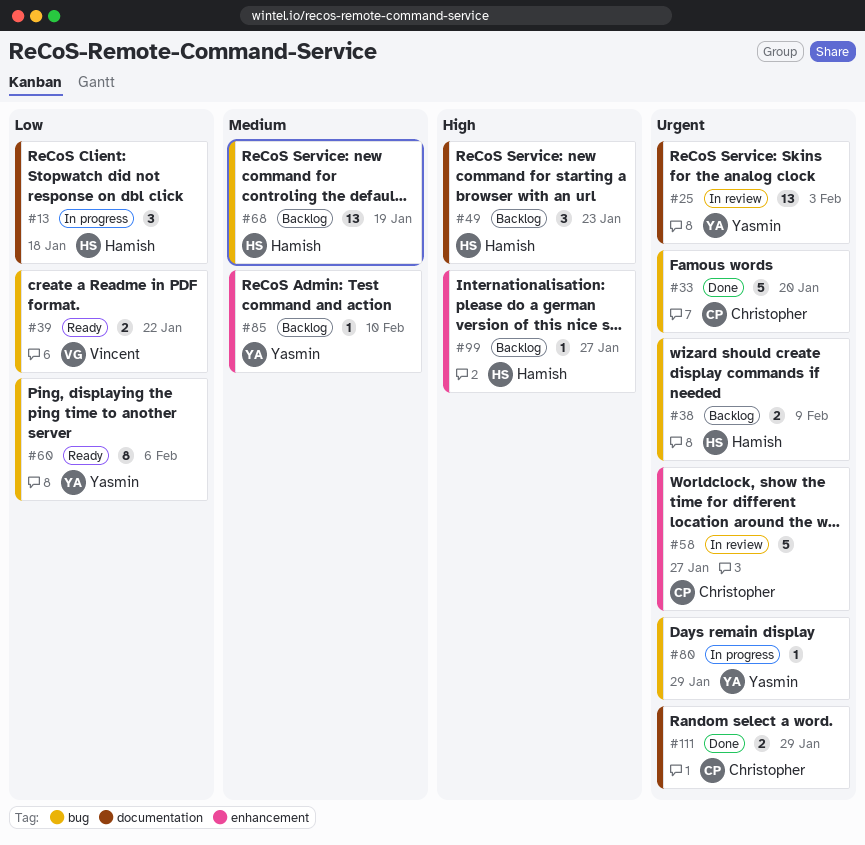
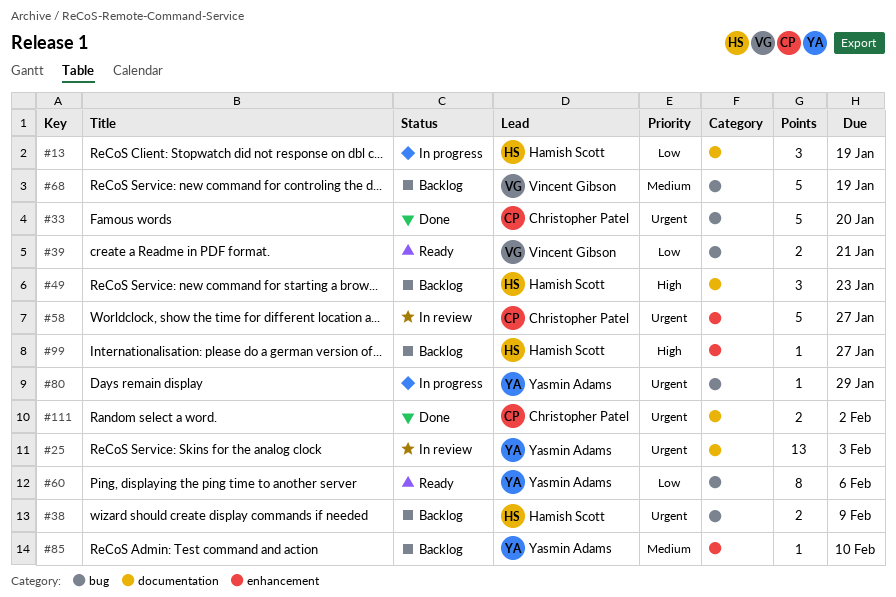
#13, due: Jan 18 -> Jan 19
#39, due: Jan 22 -> Jan 21
#68, owner: Hamish Scott -> Vincent Gibson
#68, estimate: 13 -> 5
#111, due: Jan 29 -> Feb 2

